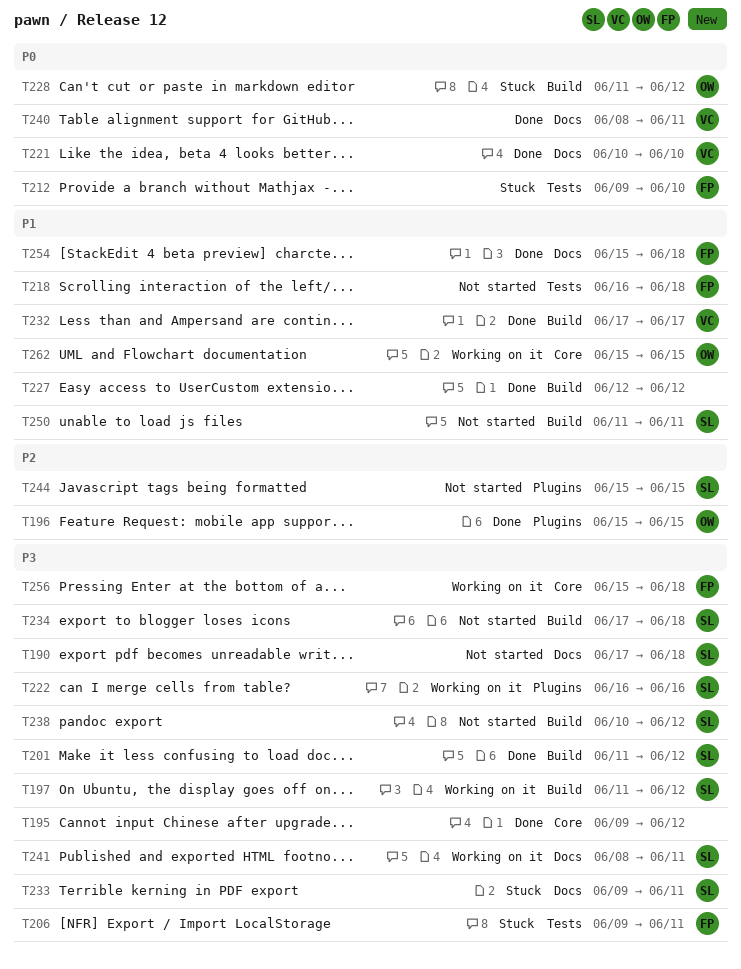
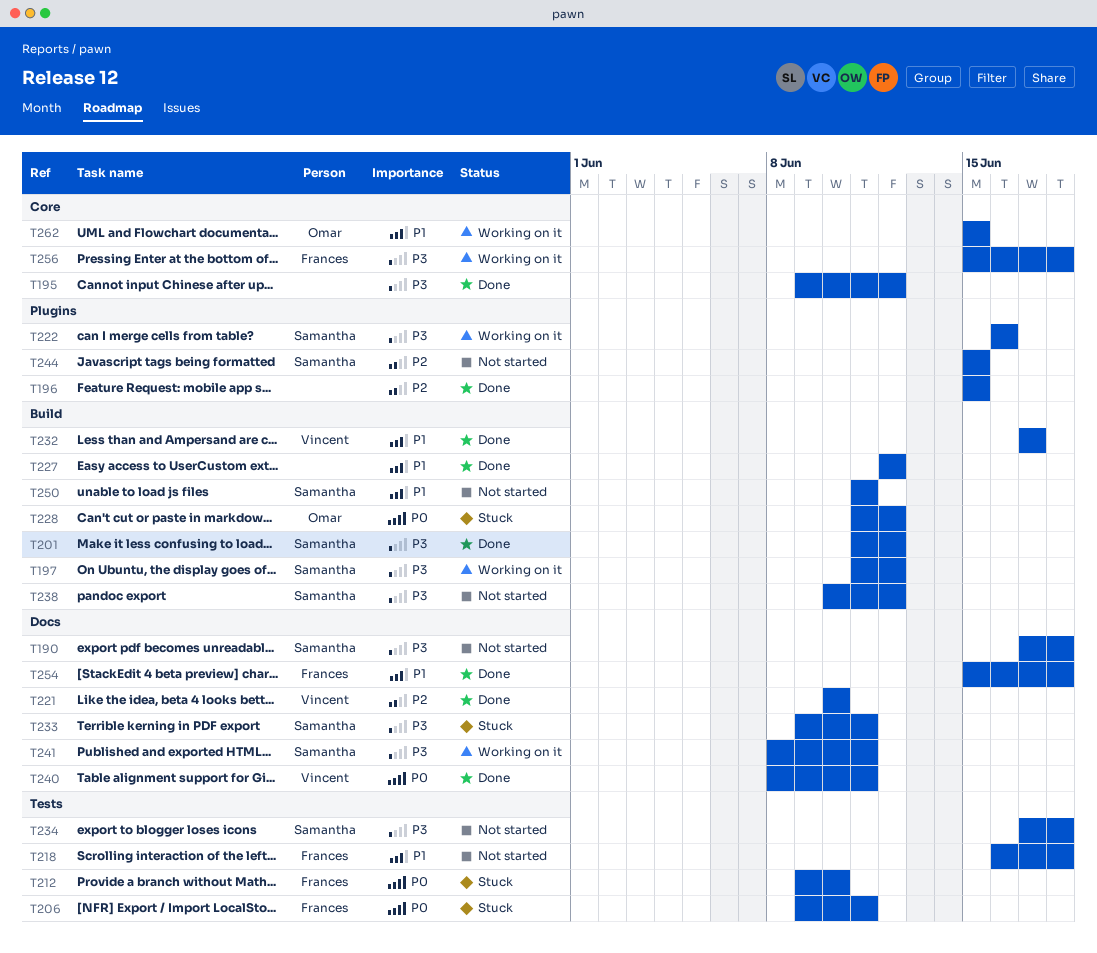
T196, owner: Omar -> none
T206, priority: P3 -> P0
T221, priority: P0 -> P2
T234, label: Build -> Tests

